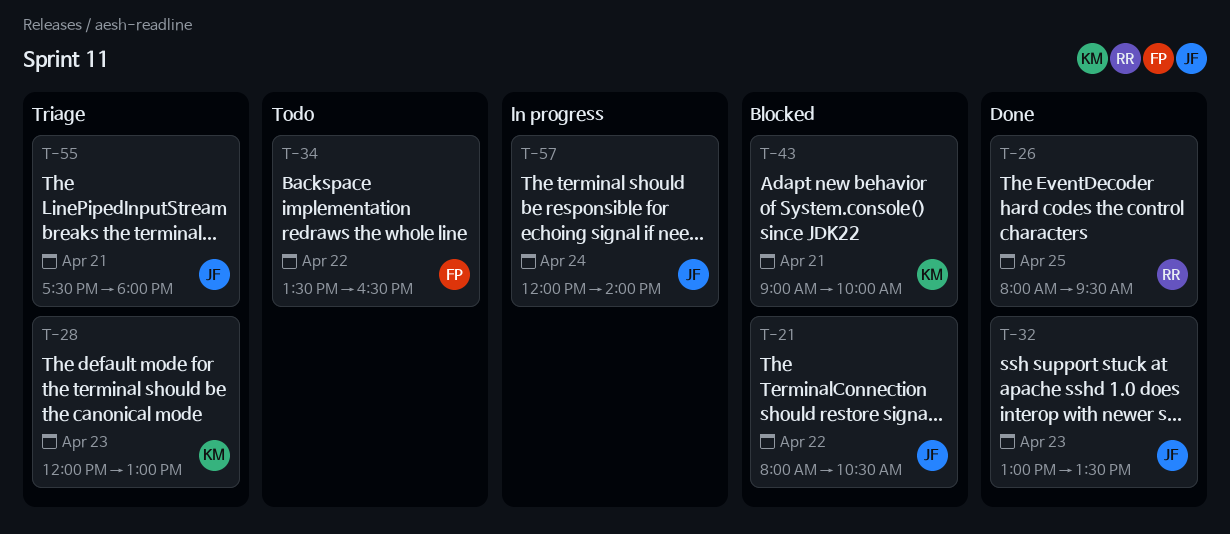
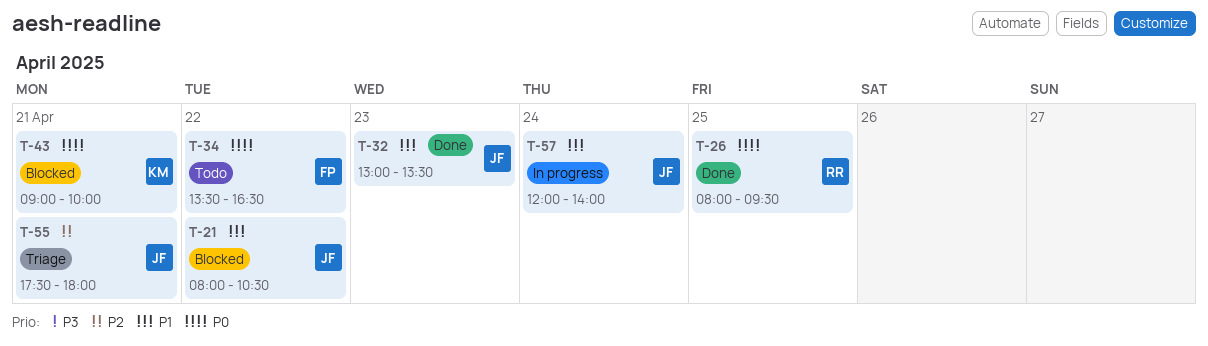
T-28: present -> none

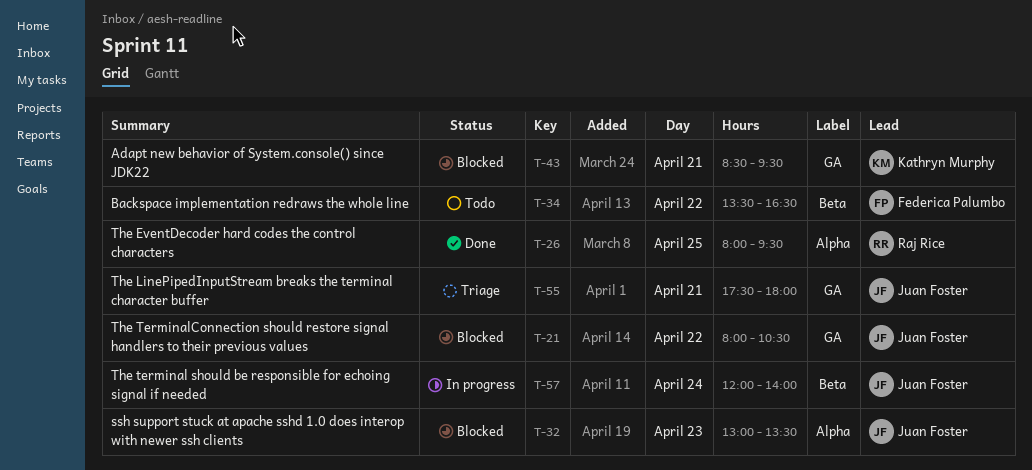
T-32, status: Done -> Blocked
T-43, begins: 09:00 -> 08:30
T-43, ends: 10:00 -> 09:30

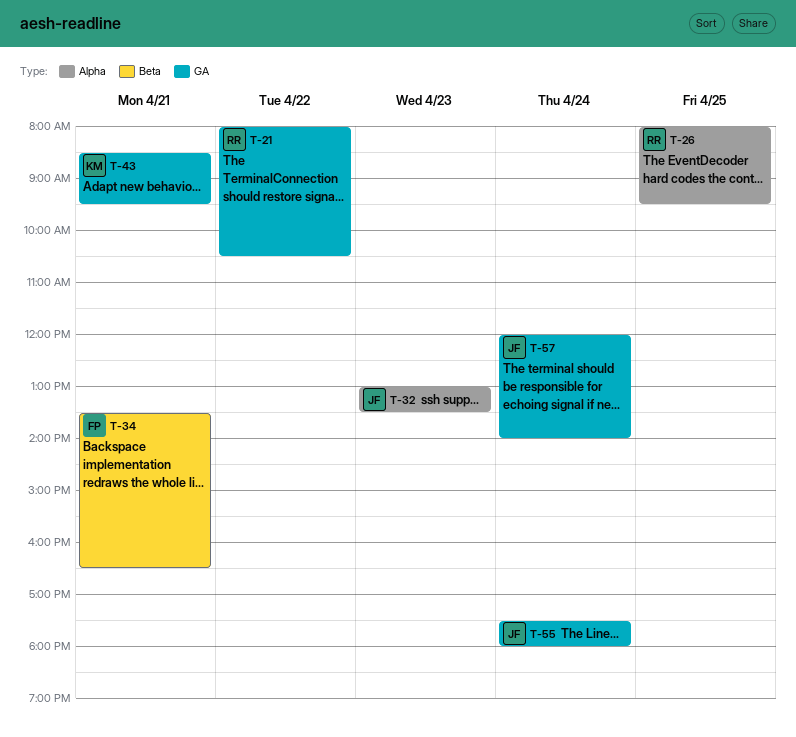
T-21, owner: Juan Foster -> Raj Rice
T-34, day: Apr 22 -> Apr 21
T-55, day: Apr 21 -> Apr 24
T-57, label: Beta -> GA

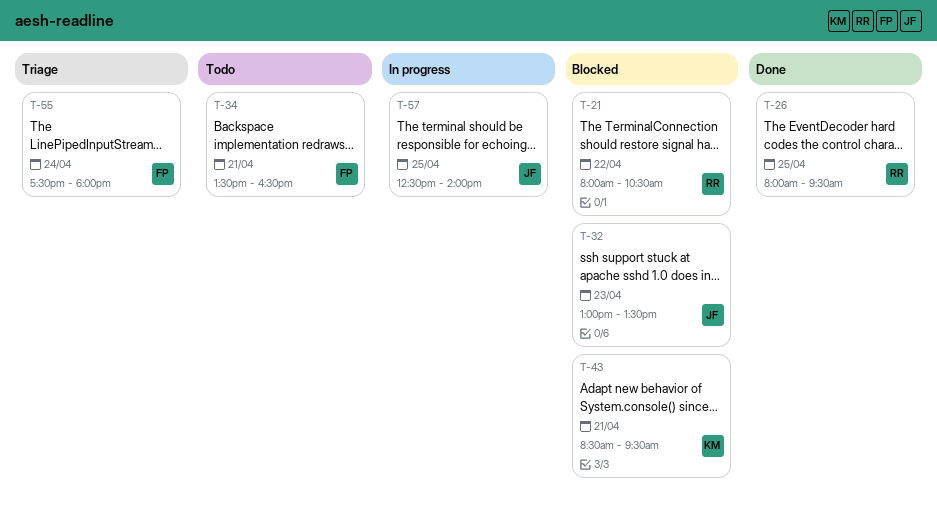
T-55, owner: JF -> FP
T-57, day: Apr 24 -> Apr 25
T-57, begins: 12:00 -> 12:30

